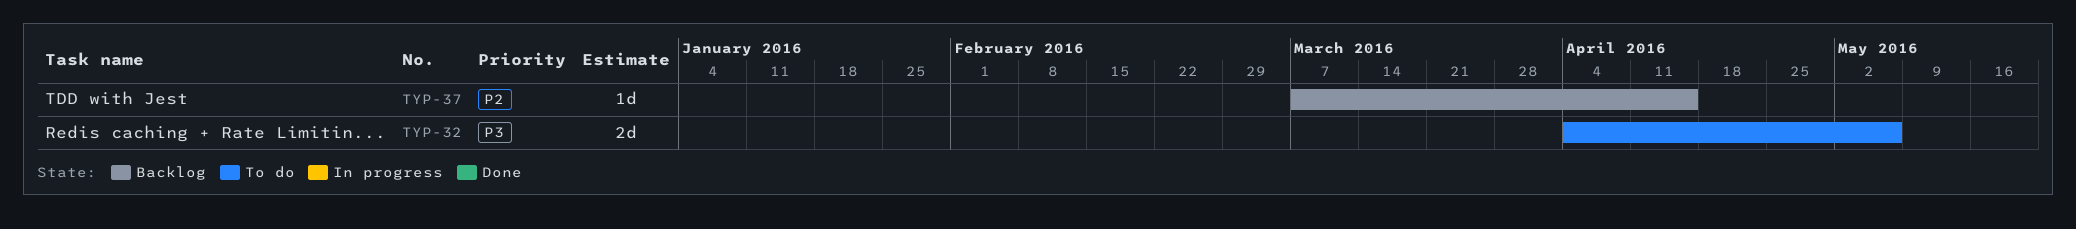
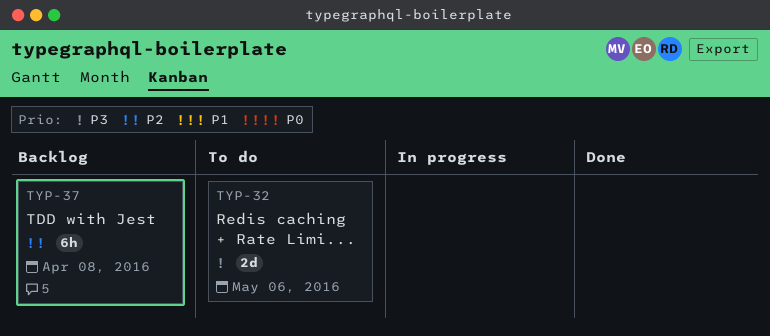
TYP-37, estimate: 1d -> 6h
TYP-37, due: Apr 15 -> Apr 8

